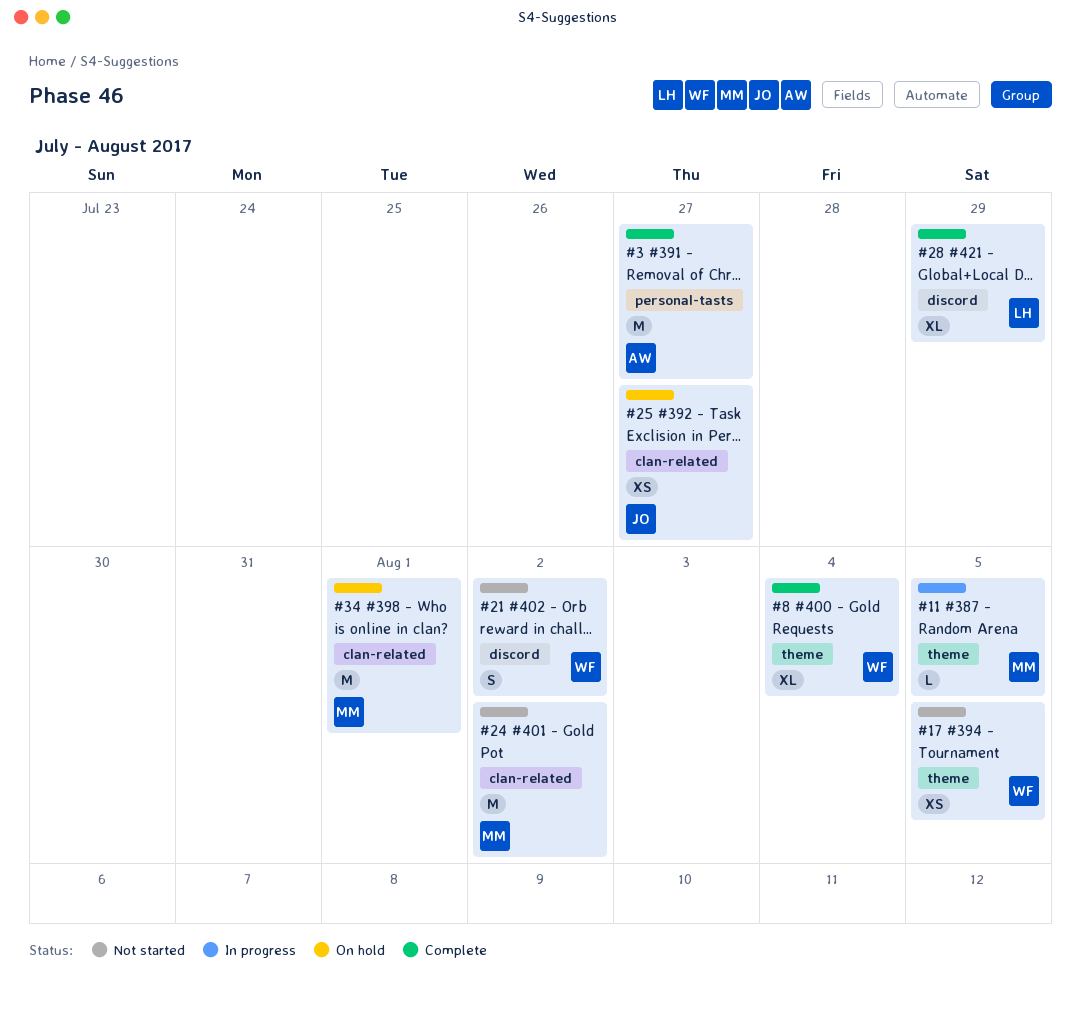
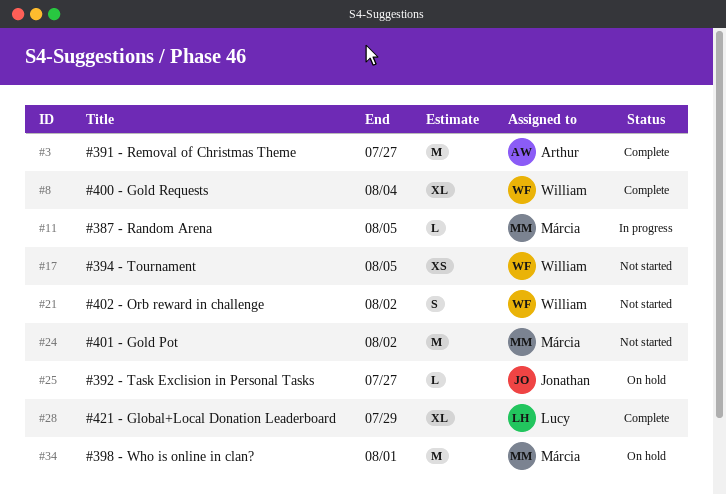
#25, estimate: XS -> L

